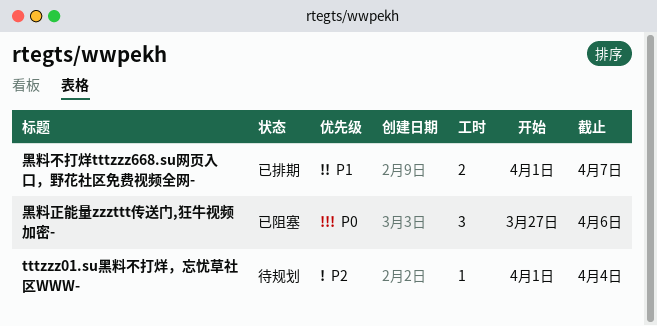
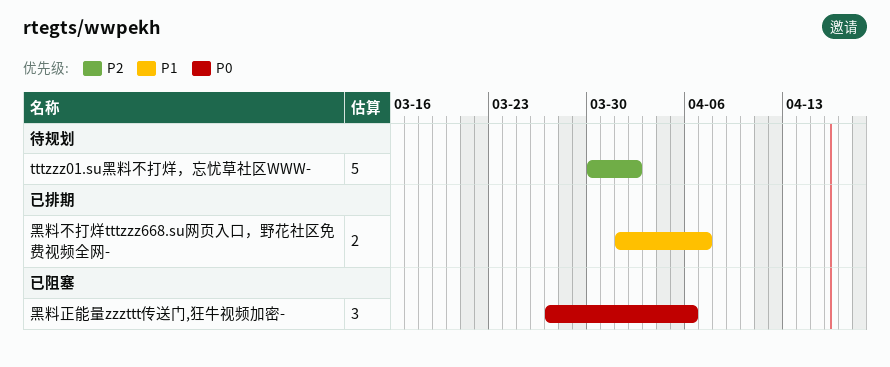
tttzzz01.su黑料不打烊，忘忧草社区WWW-, estimate: 1 -> 5
tttzzz01.su黑料不打烊，忘忧草社区WWW-, start: Apr 1 -> Mar 30
tttzzz01.su黑料不打烊，忘忧草社区WWW-, due: Apr 4 -> Apr 2

